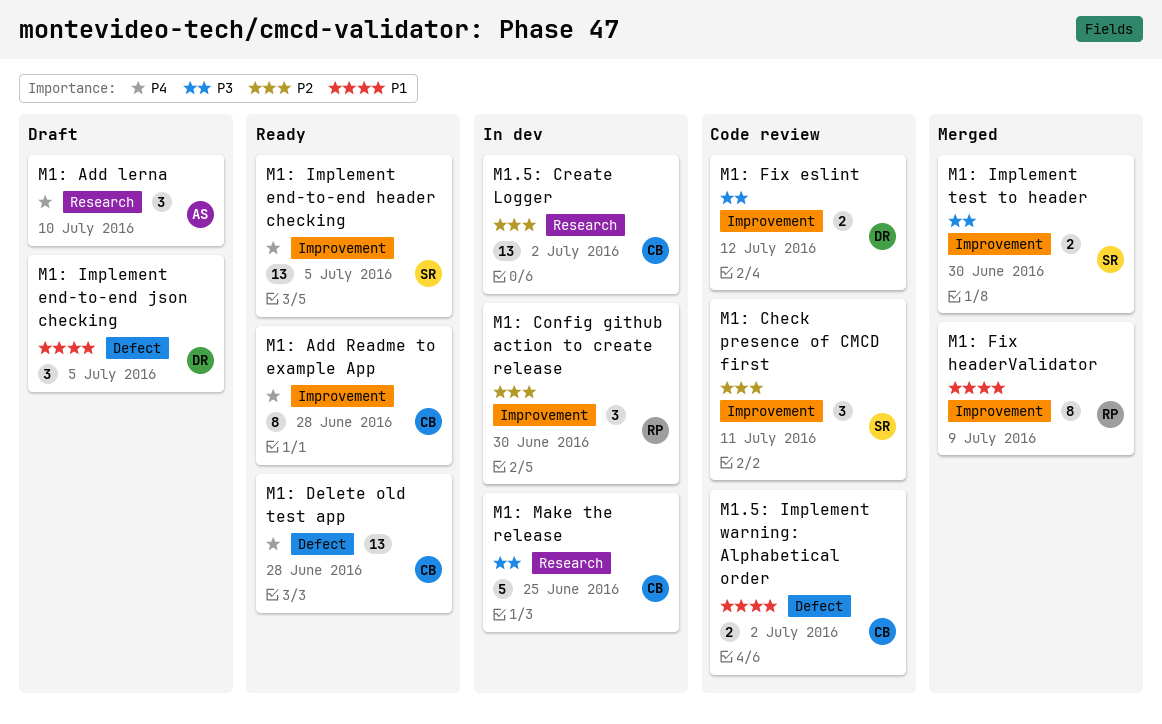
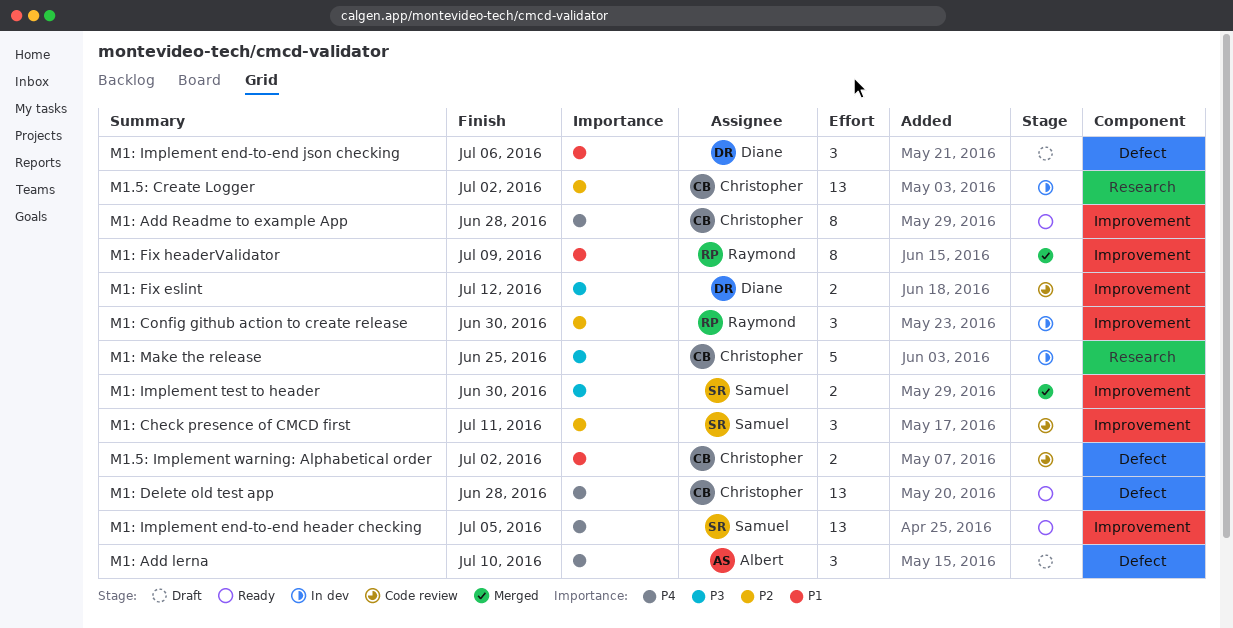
M1: Add lerna, label: Research -> Defect
M1: Implement end-to-end json checking, due: Jul 5 -> Jul 6

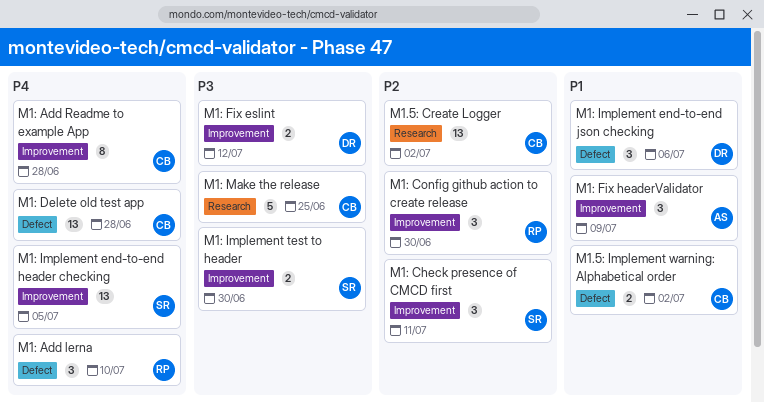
M1: Add lerna, owner: Albert -> Raymond
M1: Fix headerValidator, owner: Raymond -> Albert
M1: Fix headerValidator, estimate: 8 -> 3

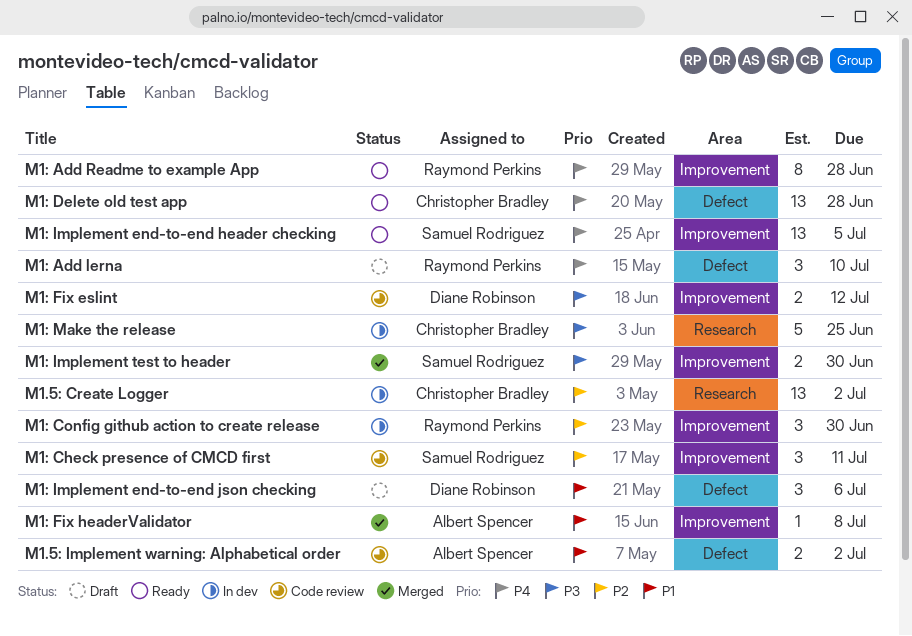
M1.5: Implement warning: Alphabetical order, owner: Christopher Bradley -> Albert Spencer
M1: Add Readme to example App, owner: Christopher Bradley -> Raymond Perkins
M1: Fix headerValidator, estimate: 3 -> 1
M1: Fix headerValidator, due: Jul 9 -> Jul 8

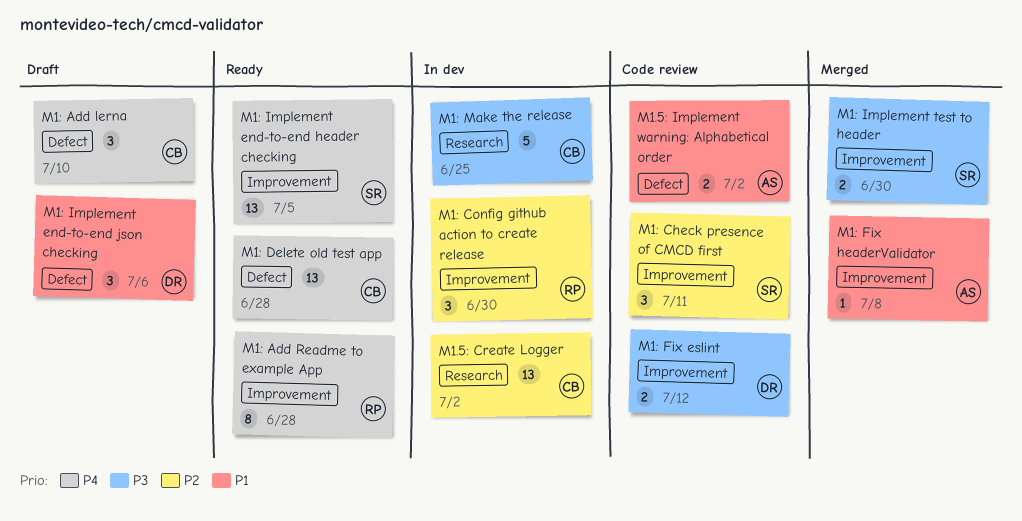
M1: Add lerna, owner: Raymond Perkins -> Christopher Bradley

